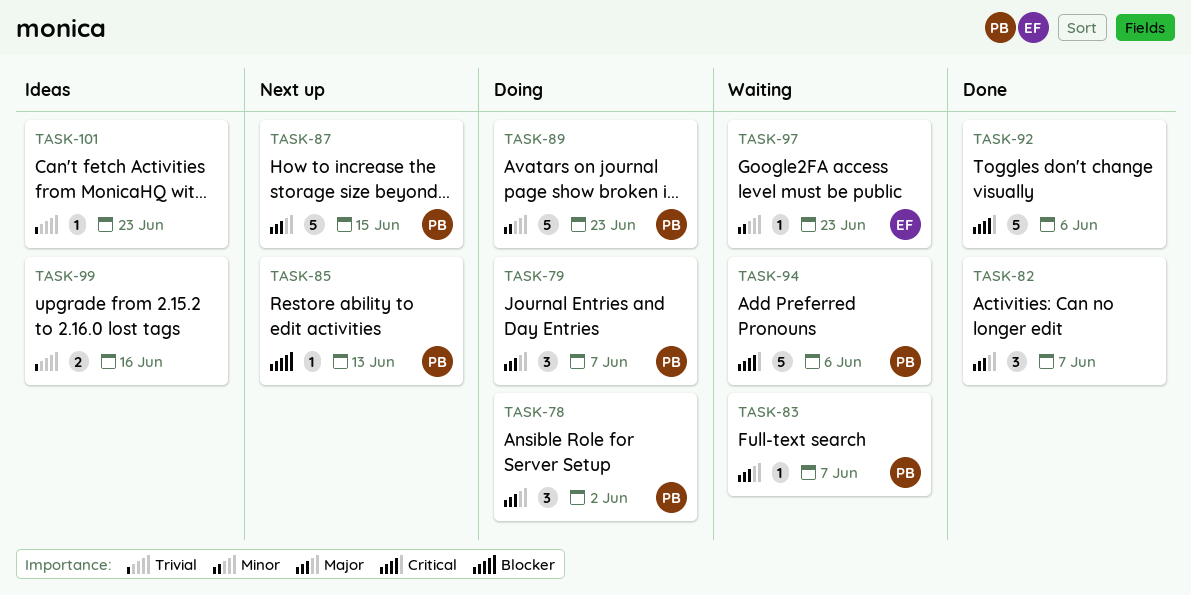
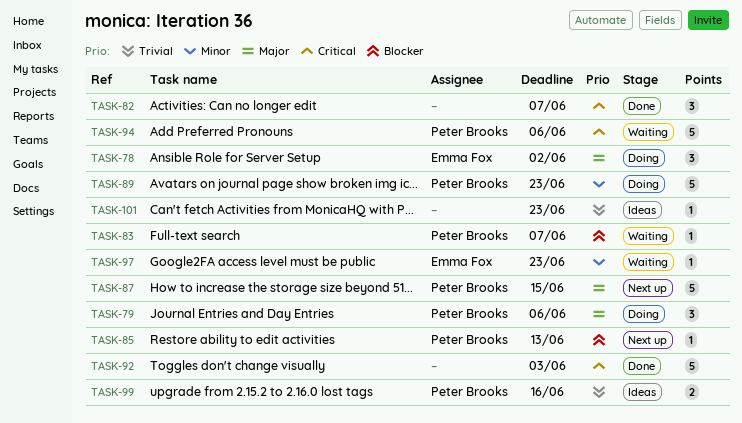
TASK-78, owner: Peter Brooks -> Emma Fox
TASK-79, due: Jun 7 -> Jun 6
TASK-82, priority: Major -> Critical
TASK-83, priority: Major -> Blocker
TASK-92, due: Jun 6 -> Jun 3
TASK-99, owner: none -> Peter Brooks

